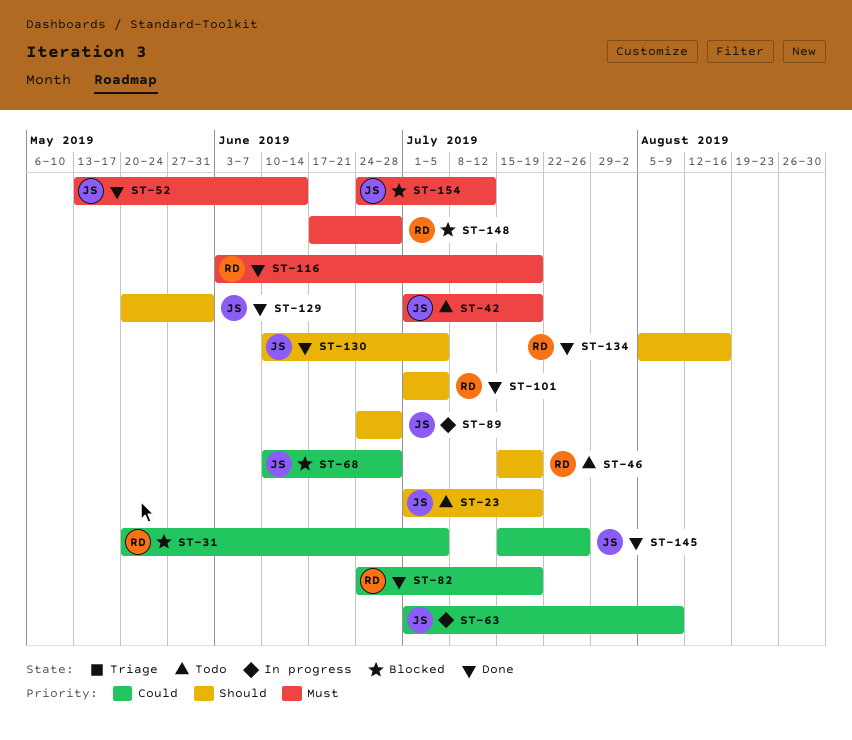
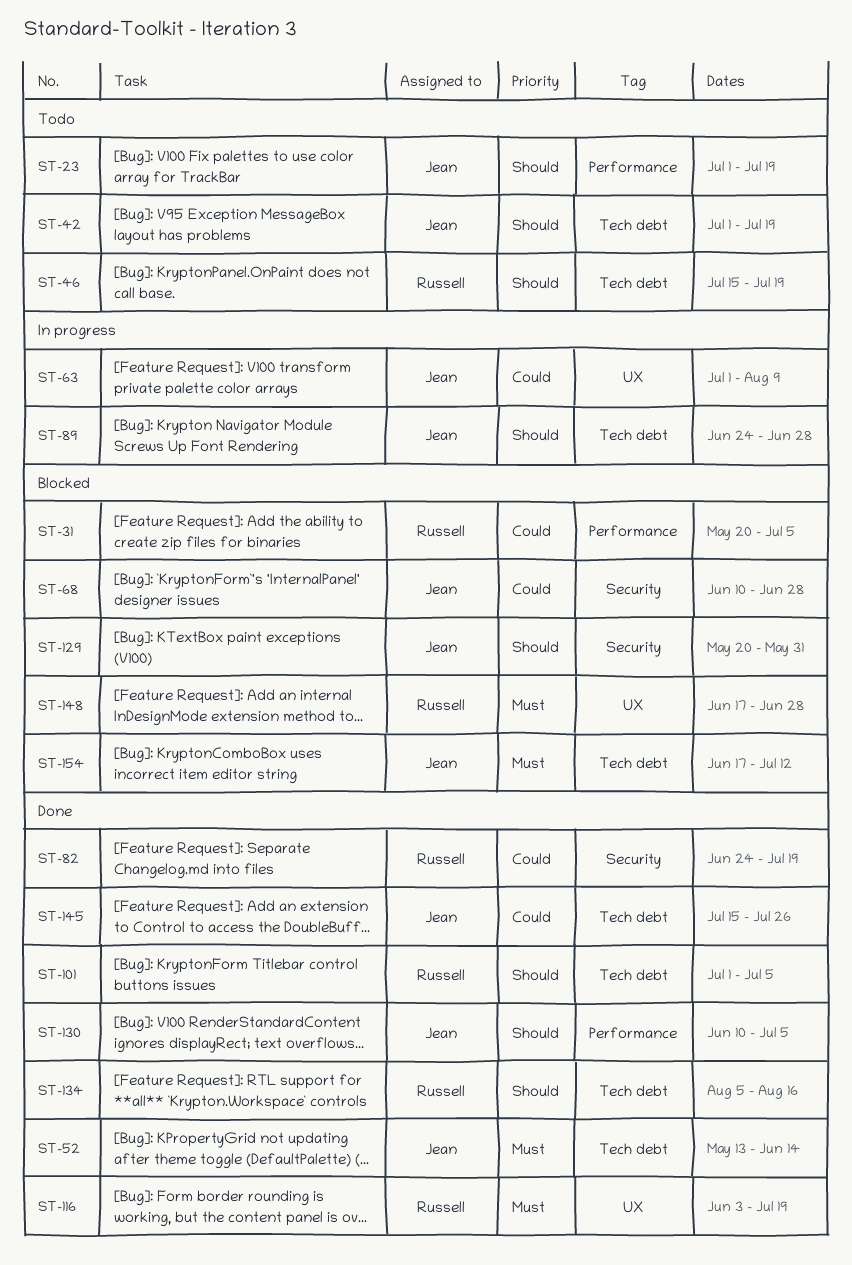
ST-42, priority: Must -> Should
ST-129, status: Done -> Blocked
ST-154, start: Jun 24 -> Jun 17

